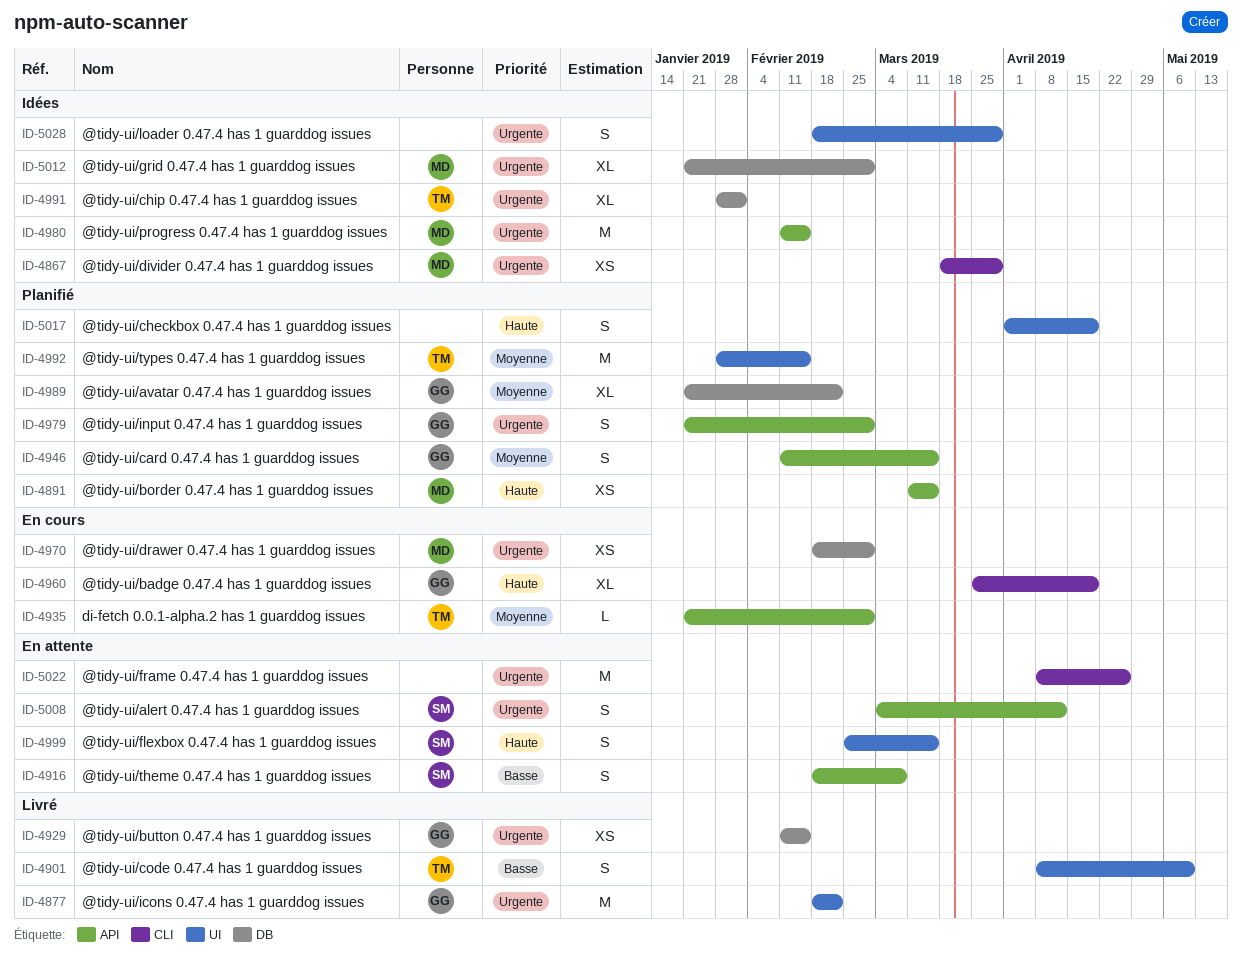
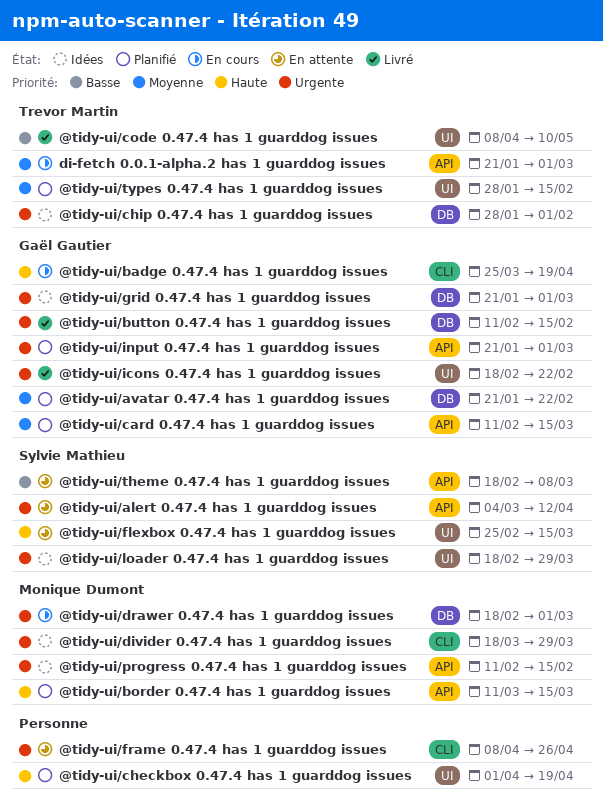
@tidy-ui/grid 0.47.4 has 1 guarddog issues, owner: Monique Dumont -> Gaël Gautier
@tidy-ui/loader 0.47.4 has 1 guarddog issues, owner: none -> Sylvie Mathieu

